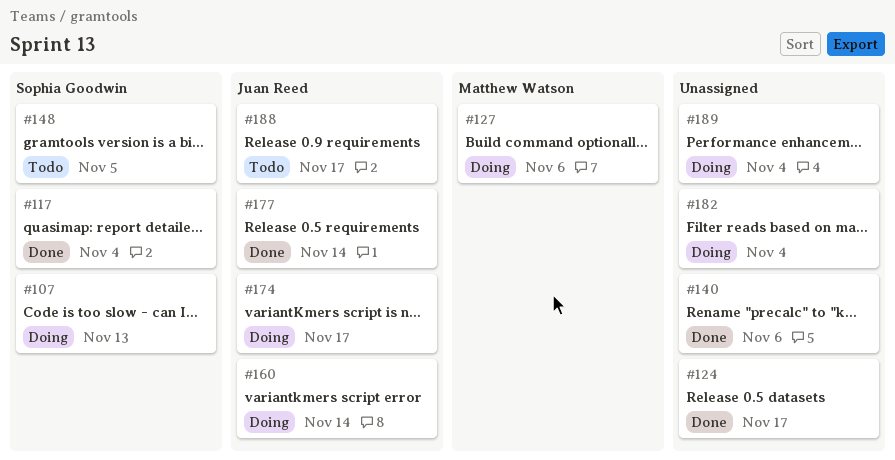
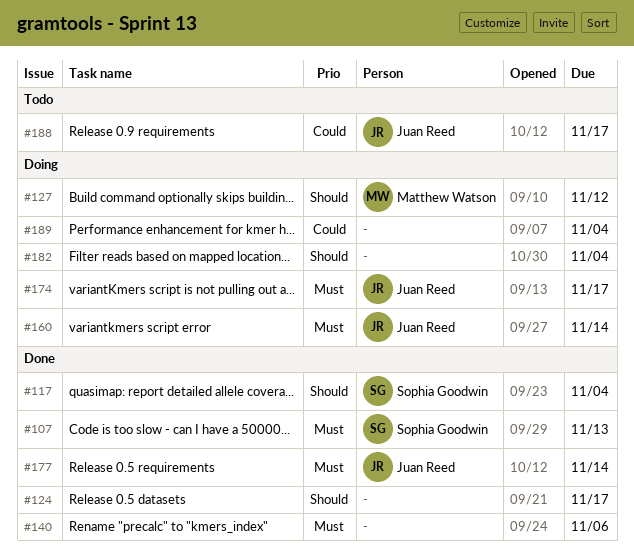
#107, status: Doing -> Done
#127, due: Nov 6 -> Nov 12
#148: present -> none

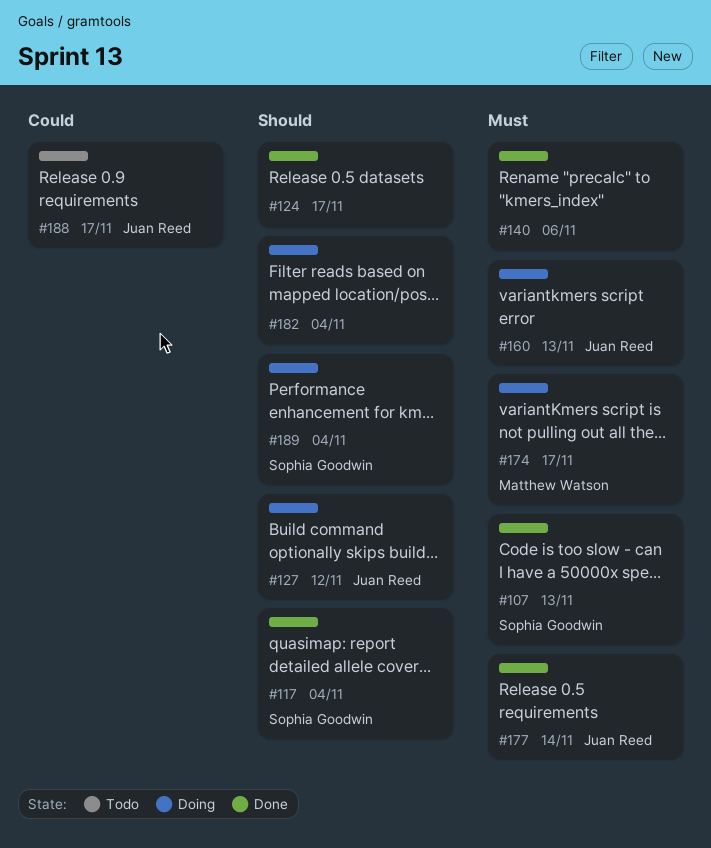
#127, owner: Matthew Watson -> Juan Reed
#160, due: Nov 14 -> Nov 13
#174, owner: Juan Reed -> Matthew Watson
#189, owner: none -> Sophia Goodwin
#189, priority: Could -> Should

